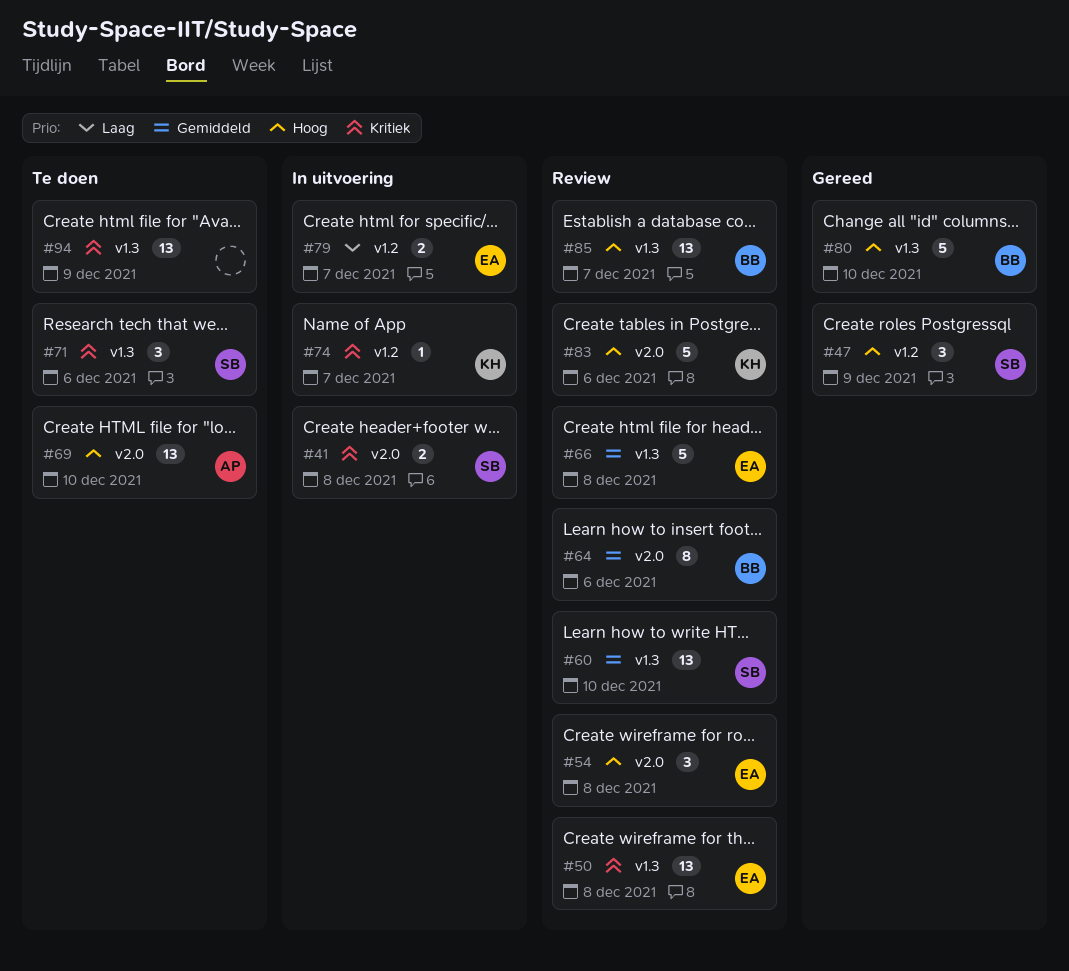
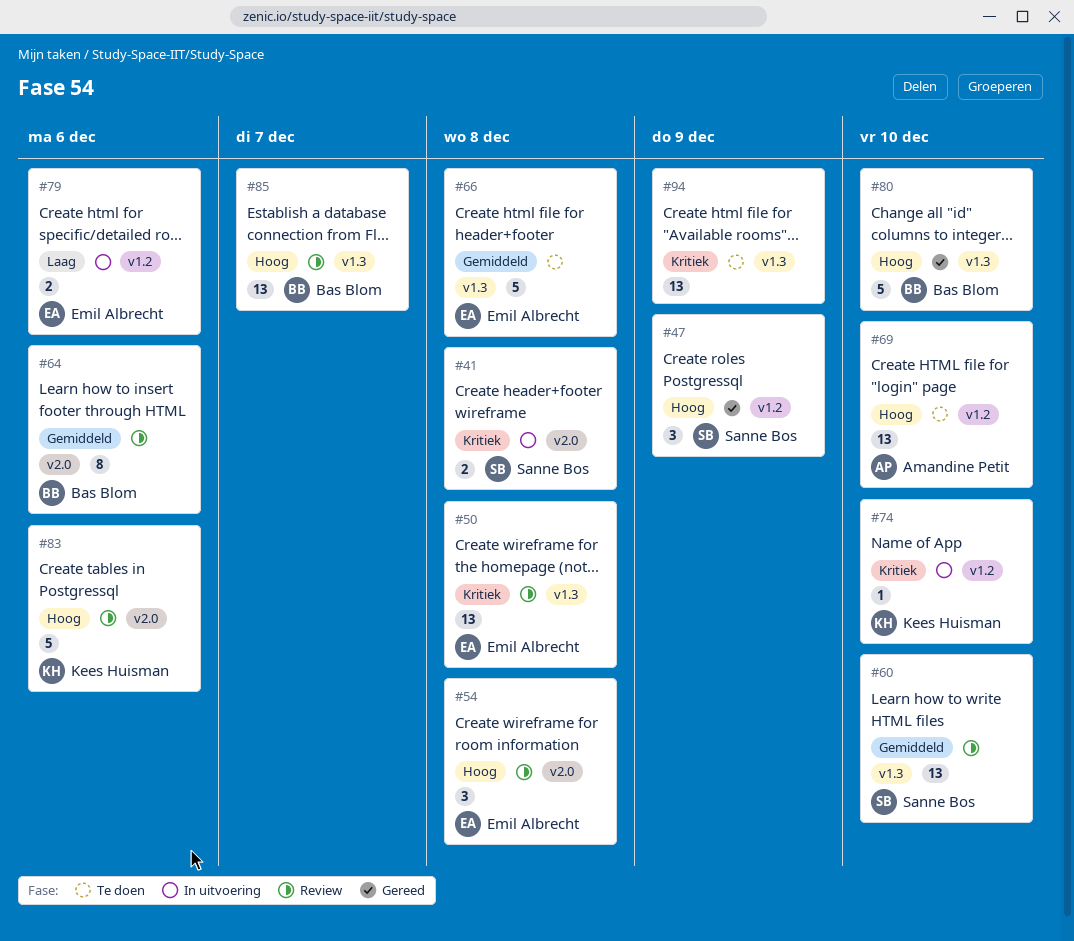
#66, status: Review -> Te doen
#69, label: v2.0 -> v1.2
#71: present -> none
#74, due: Dec 7 -> Dec 10
#79, due: Dec 7 -> Dec 6

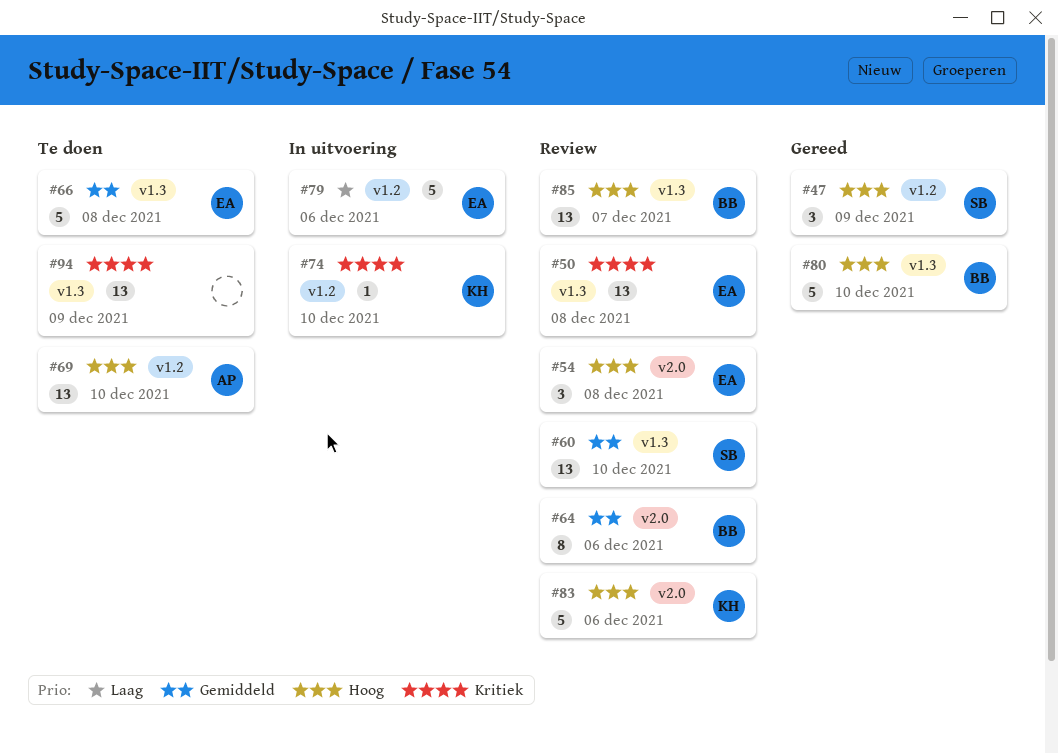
#41: present -> none
#79, estimate: 2 -> 5

